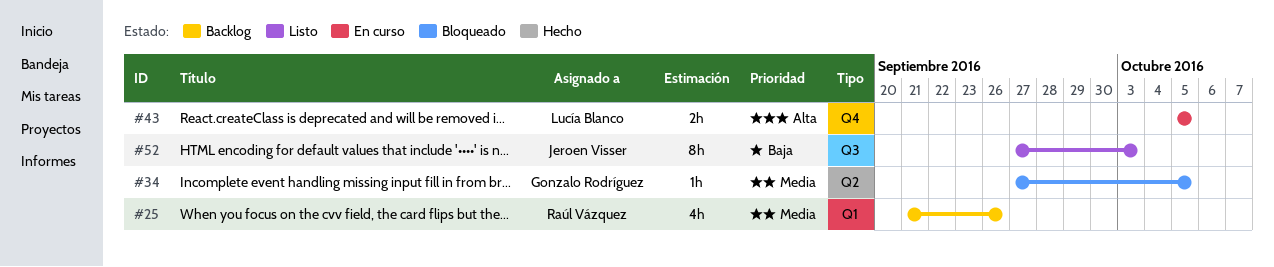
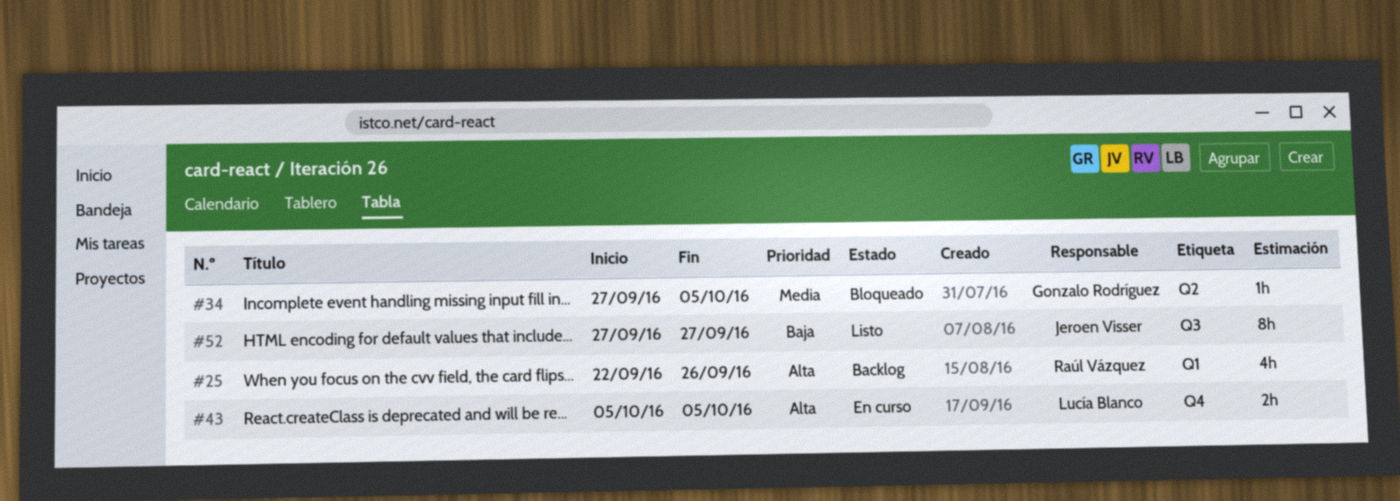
#25, priority: Media -> Alta
#25, start: Sep 21 -> Sep 22
#52, due: Oct 3 -> Sep 27

